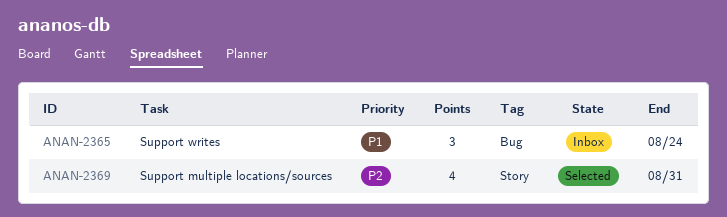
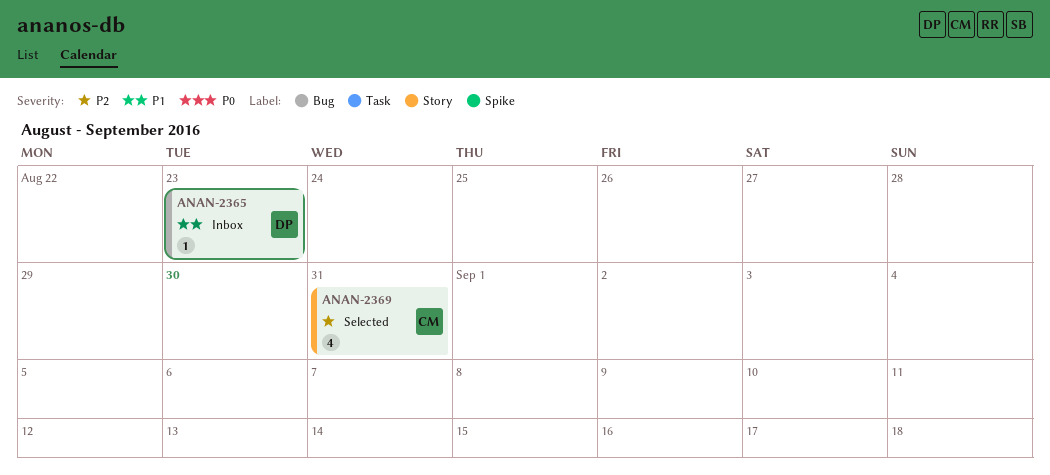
ANAN-2365, estimate: 3 -> 1
ANAN-2365, due: Aug 24 -> Aug 23

